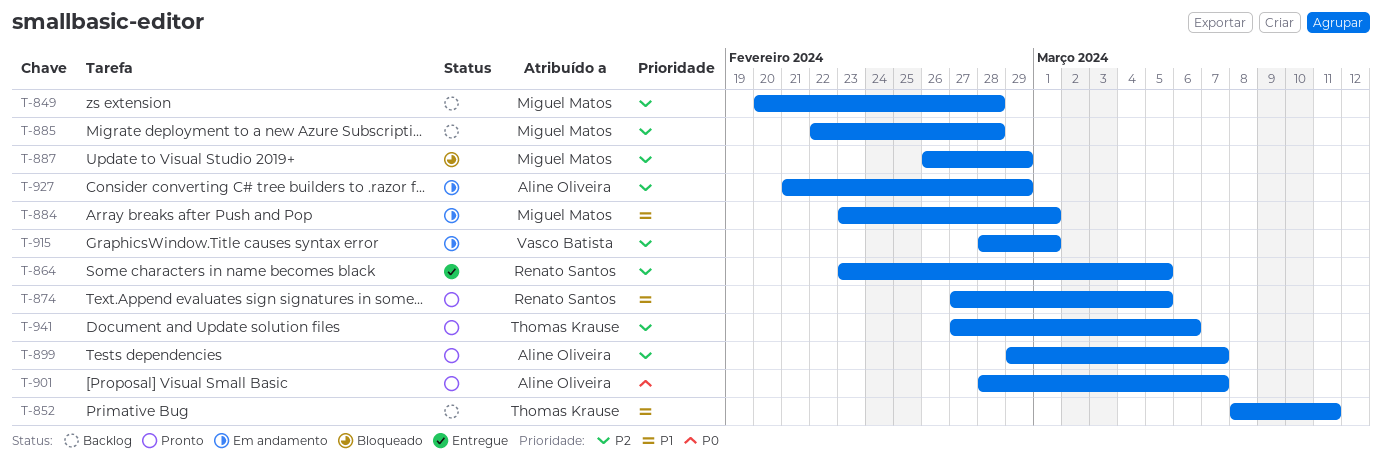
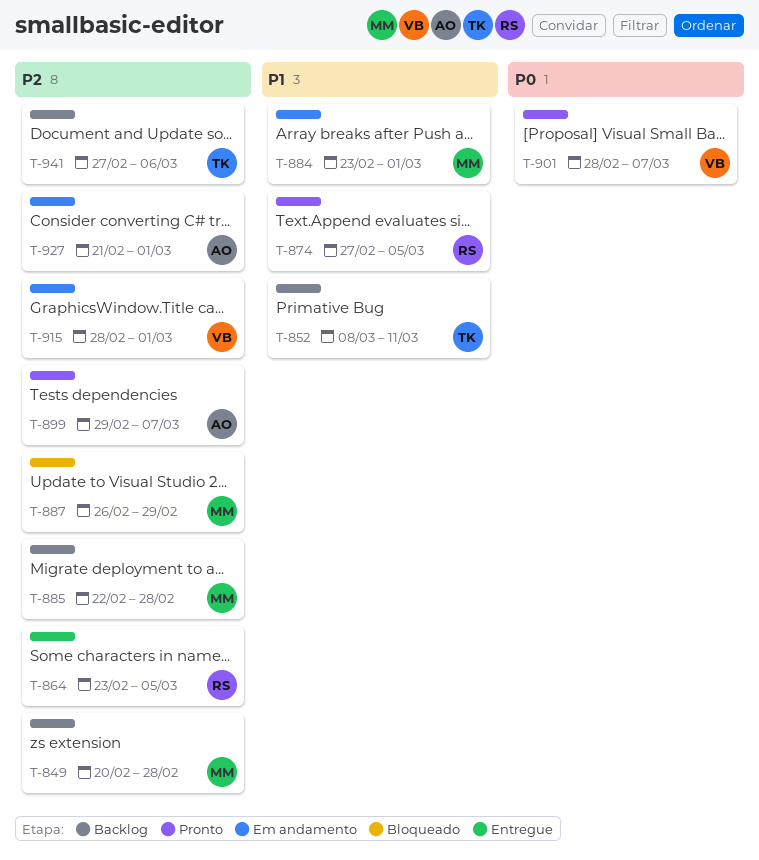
T-901, owner: Aline Oliveira -> Vasco Batista
T-927, due: Feb 29 -> Mar 1
T-941, status: Pronto -> Backlog

